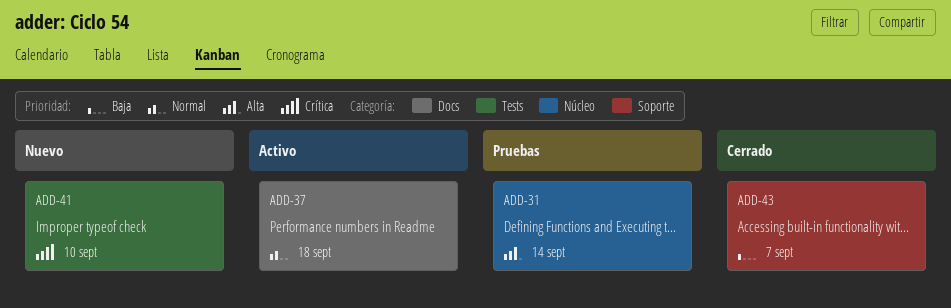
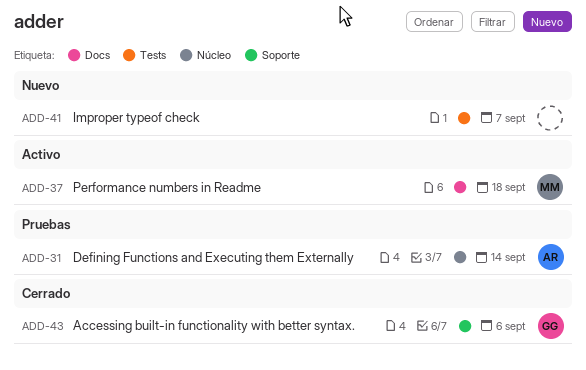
ADD-41, due: Sep 10 -> Sep 7
ADD-43, due: Sep 7 -> Sep 6

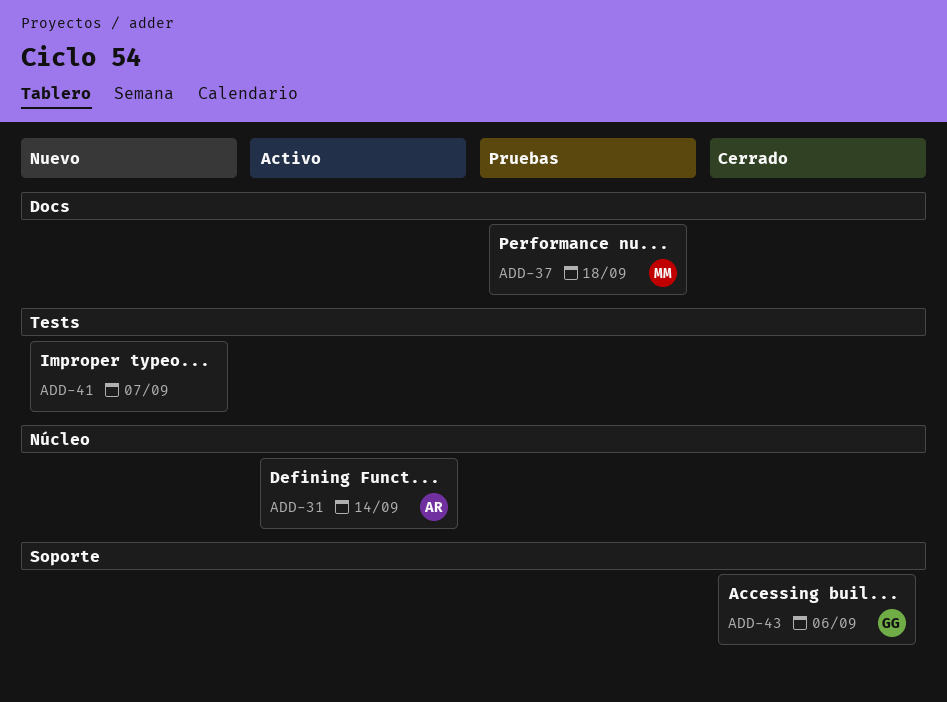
ADD-31, status: Pruebas -> Activo
ADD-37, status: Activo -> Pruebas

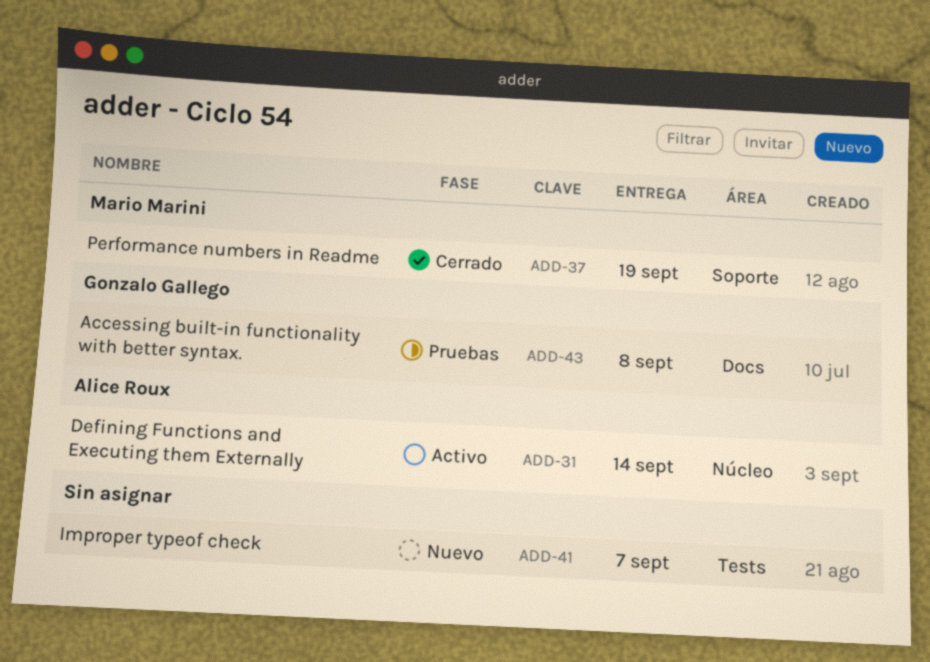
ADD-37, status: Pruebas -> Cerrado
ADD-37, label: Docs -> Soporte
ADD-37, due: Sep 18 -> Sep 19
ADD-43, status: Cerrado -> Pruebas
ADD-43, label: Soporte -> Docs
ADD-43, due: Sep 6 -> Sep 8

